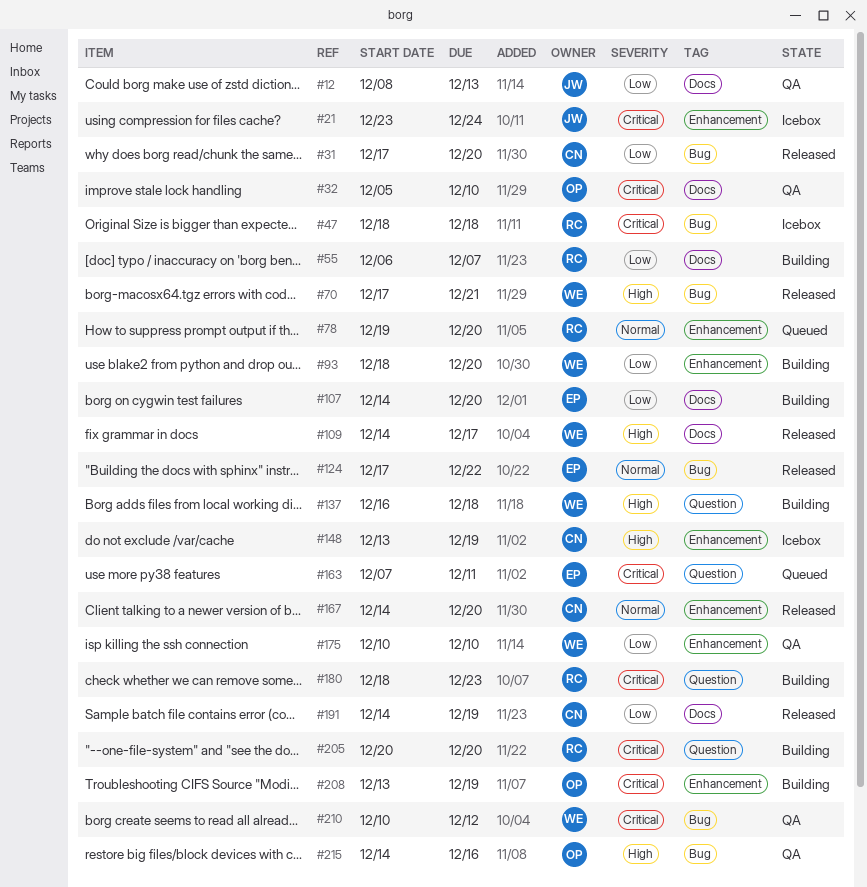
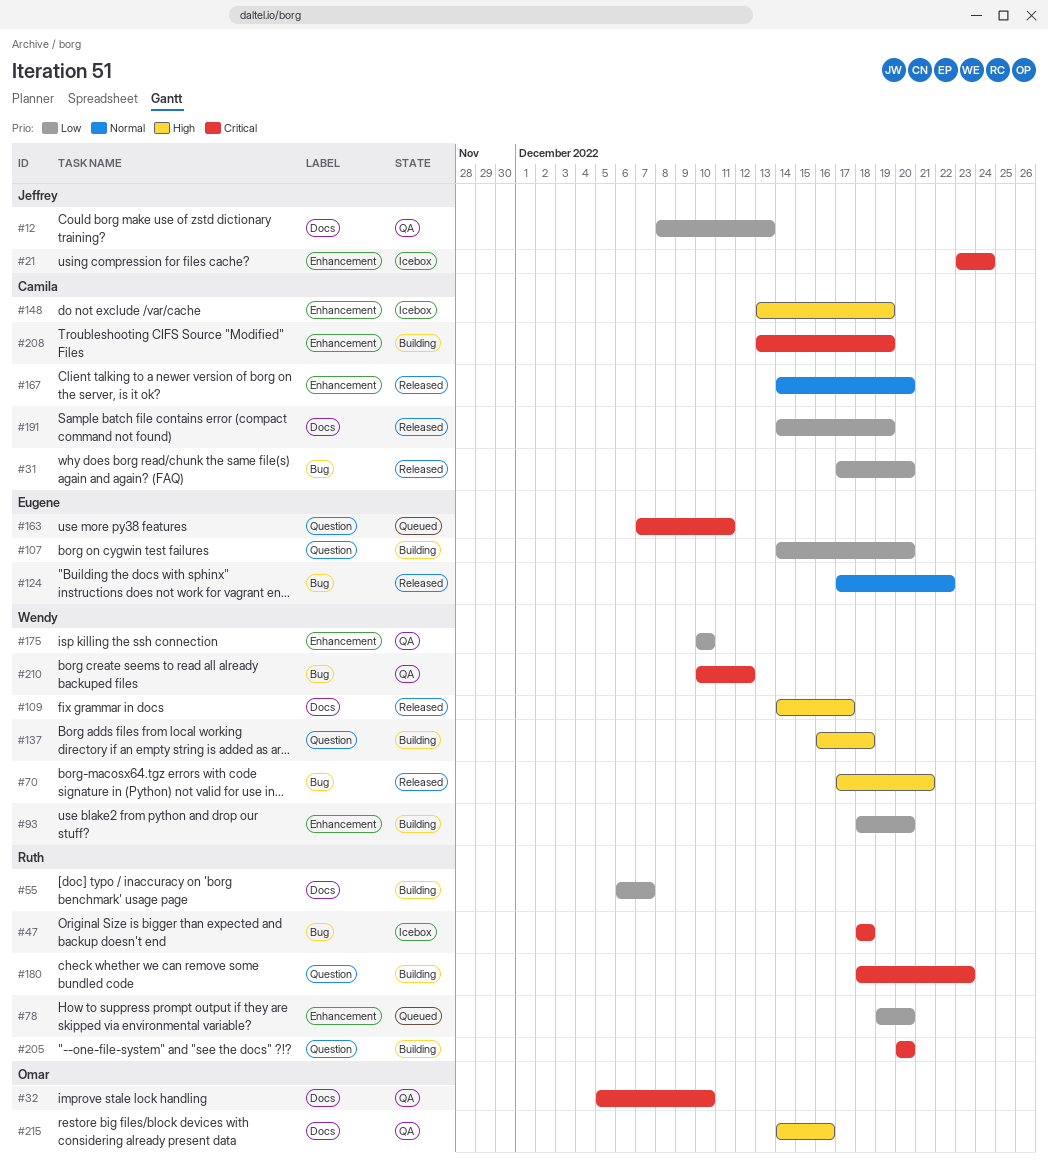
#78, priority: Normal -> Low
#107, label: Docs -> Question
#208, owner: Omar -> Camila
#215, label: Bug -> Docs

